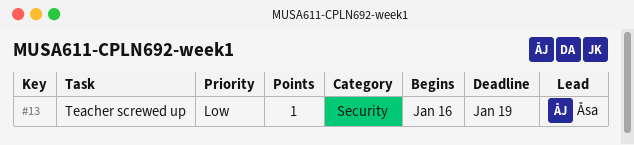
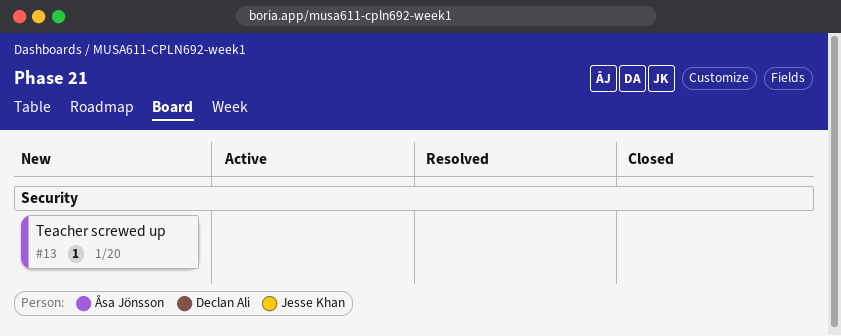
#13, due: Jan 19 -> Jan 20

